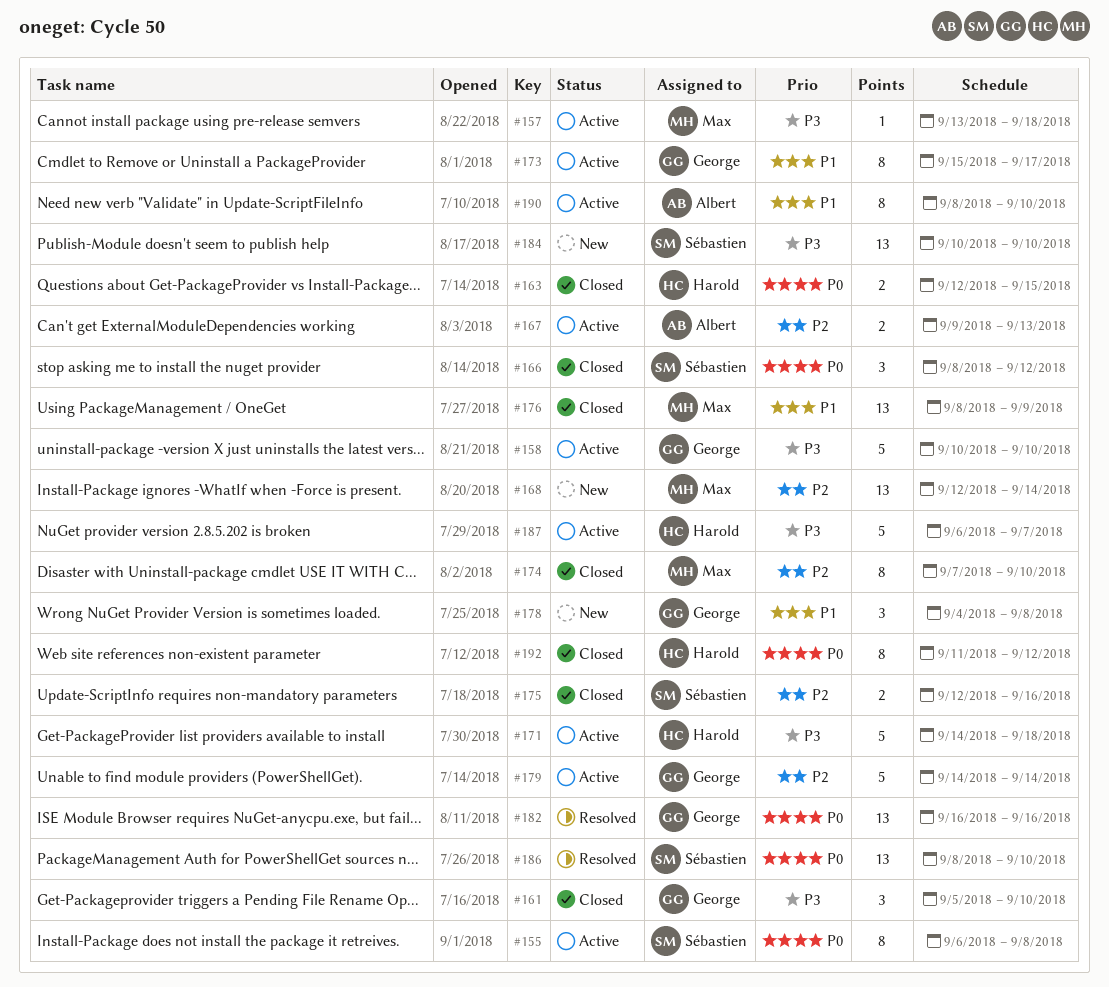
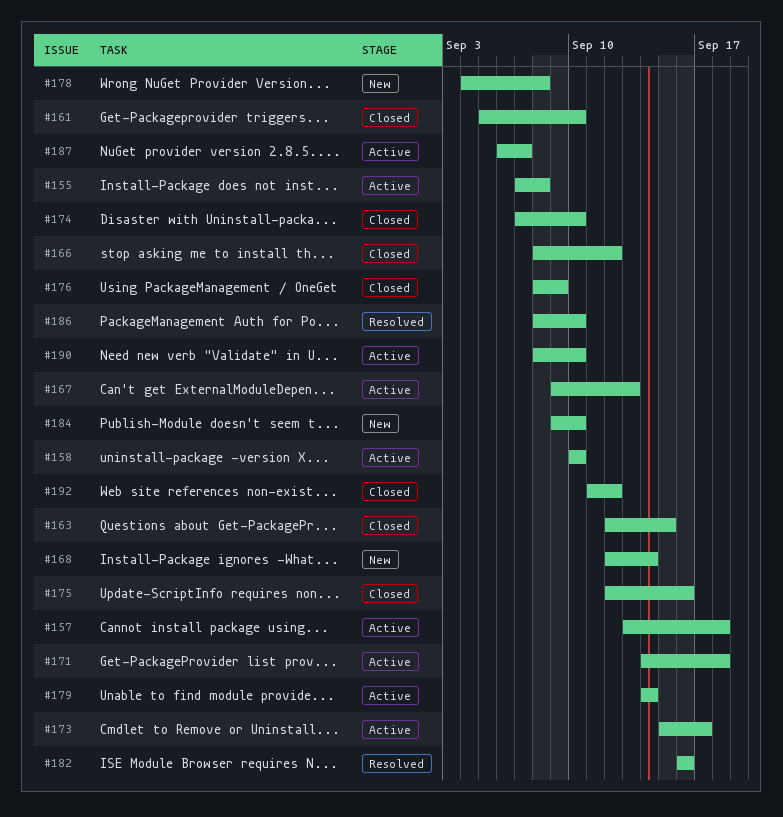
#155, start: Sep 6 -> Sep 7
#184, start: Sep 10 -> Sep 9

